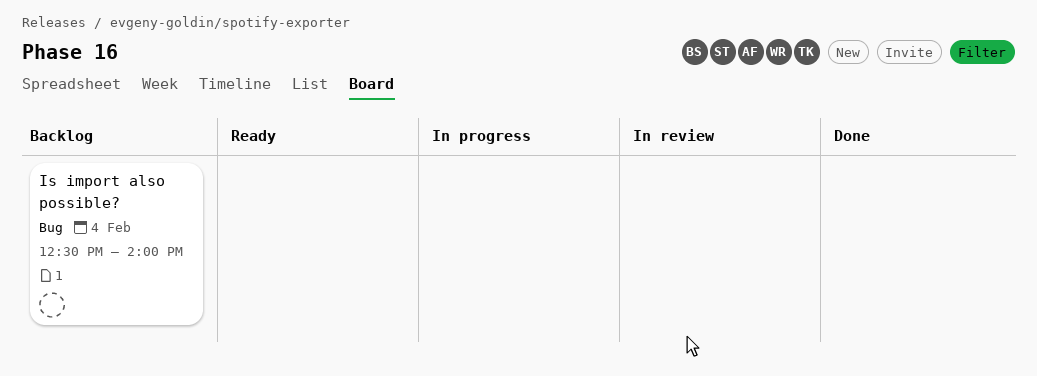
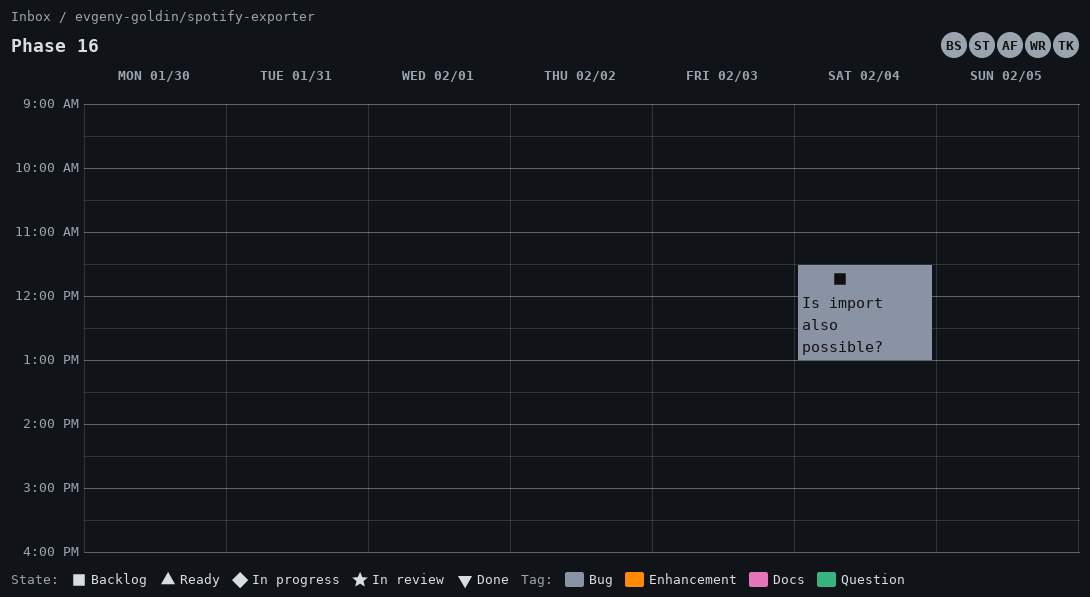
Is import also possible?, begins: 12:30 -> 11:30
Is import also possible?, ends: 14:00 -> 13:00

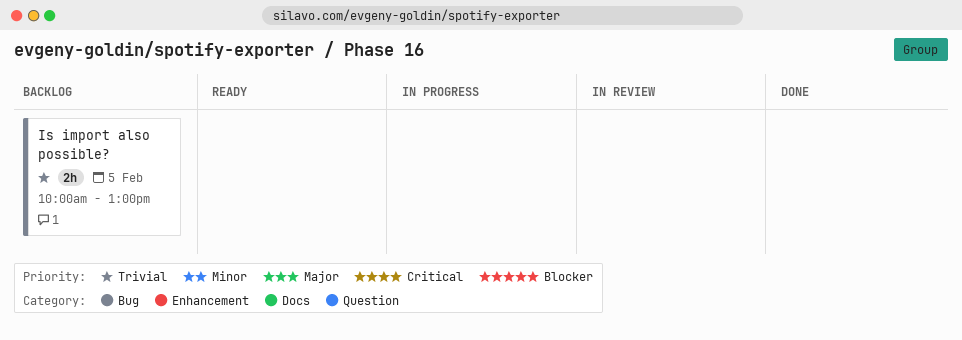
Is import also possible?, day: Feb 4 -> Feb 5
Is import also possible?, begins: 11:30 -> 10:00

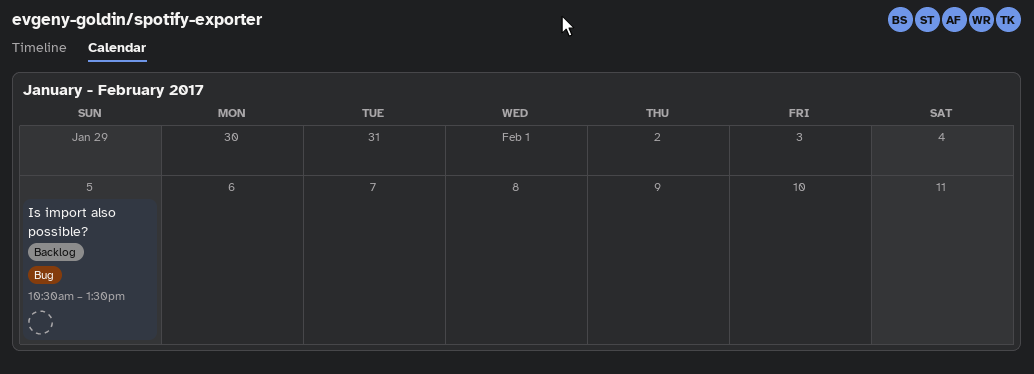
Is import also possible?, begins: 10:00 -> 10:30
Is import also possible?, ends: 13:00 -> 13:30

